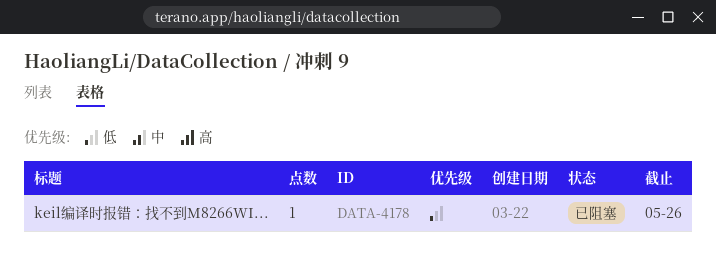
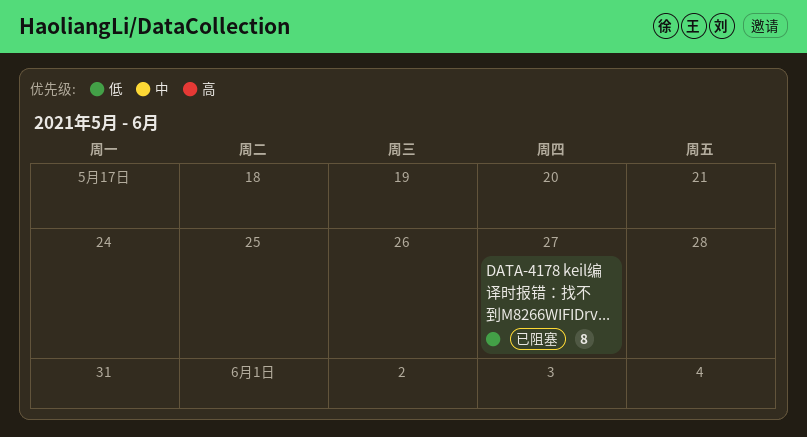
DATA-4178, estimate: 1 -> 8
DATA-4178, due: May 26 -> May 27

